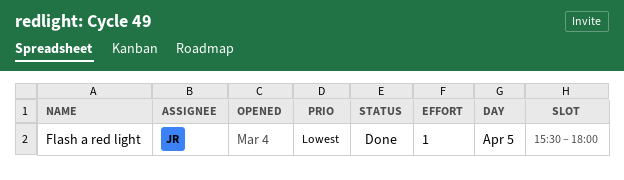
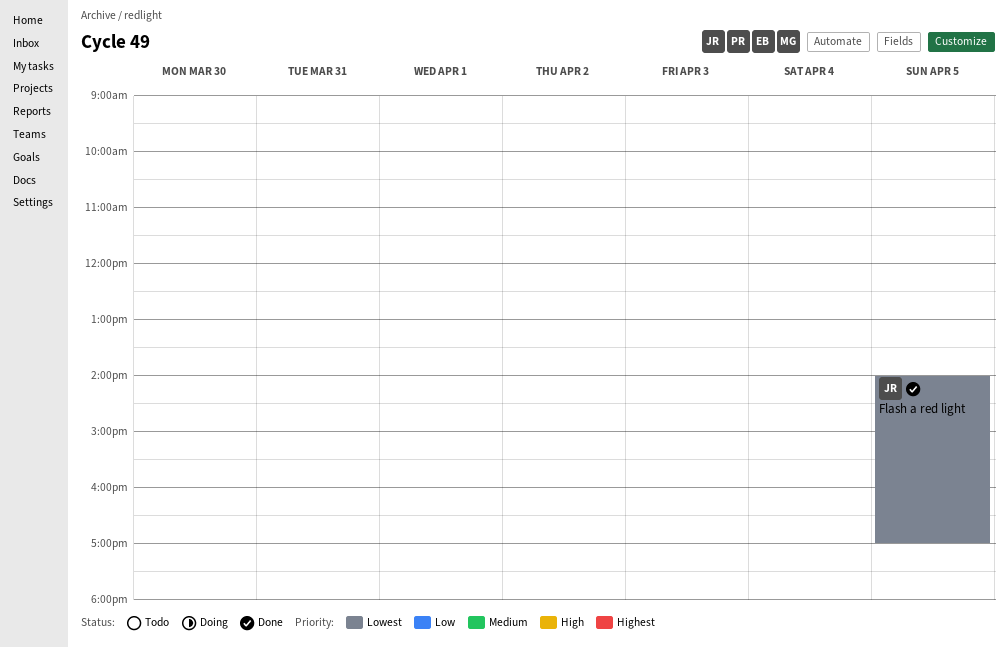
Flash a red light, begins: 15:30 -> 14:00
Flash a red light, ends: 18:00 -> 17:00

